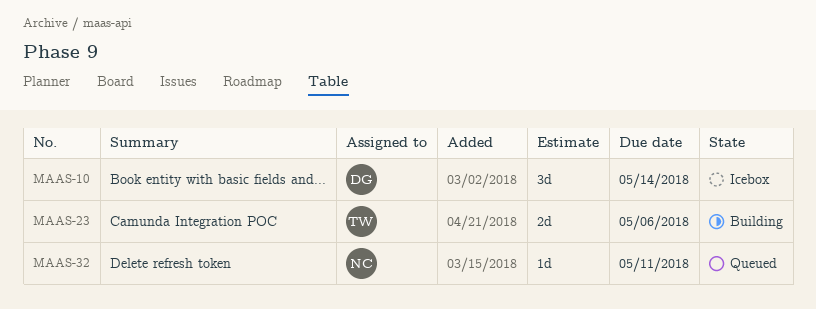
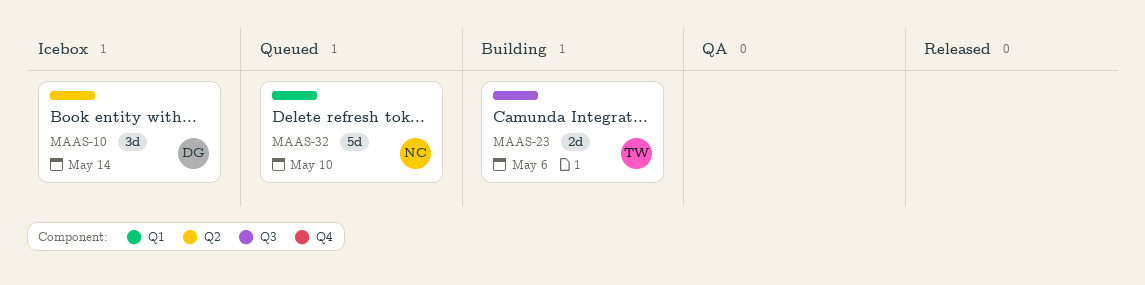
MAAS-32, estimate: 1d -> 5d
MAAS-32, due: May 11 -> May 10

